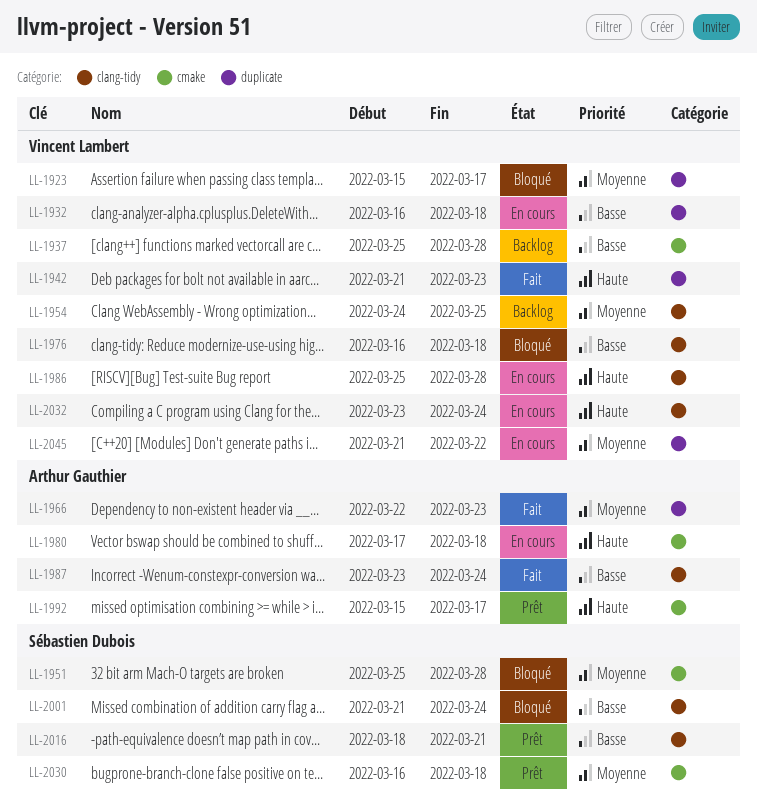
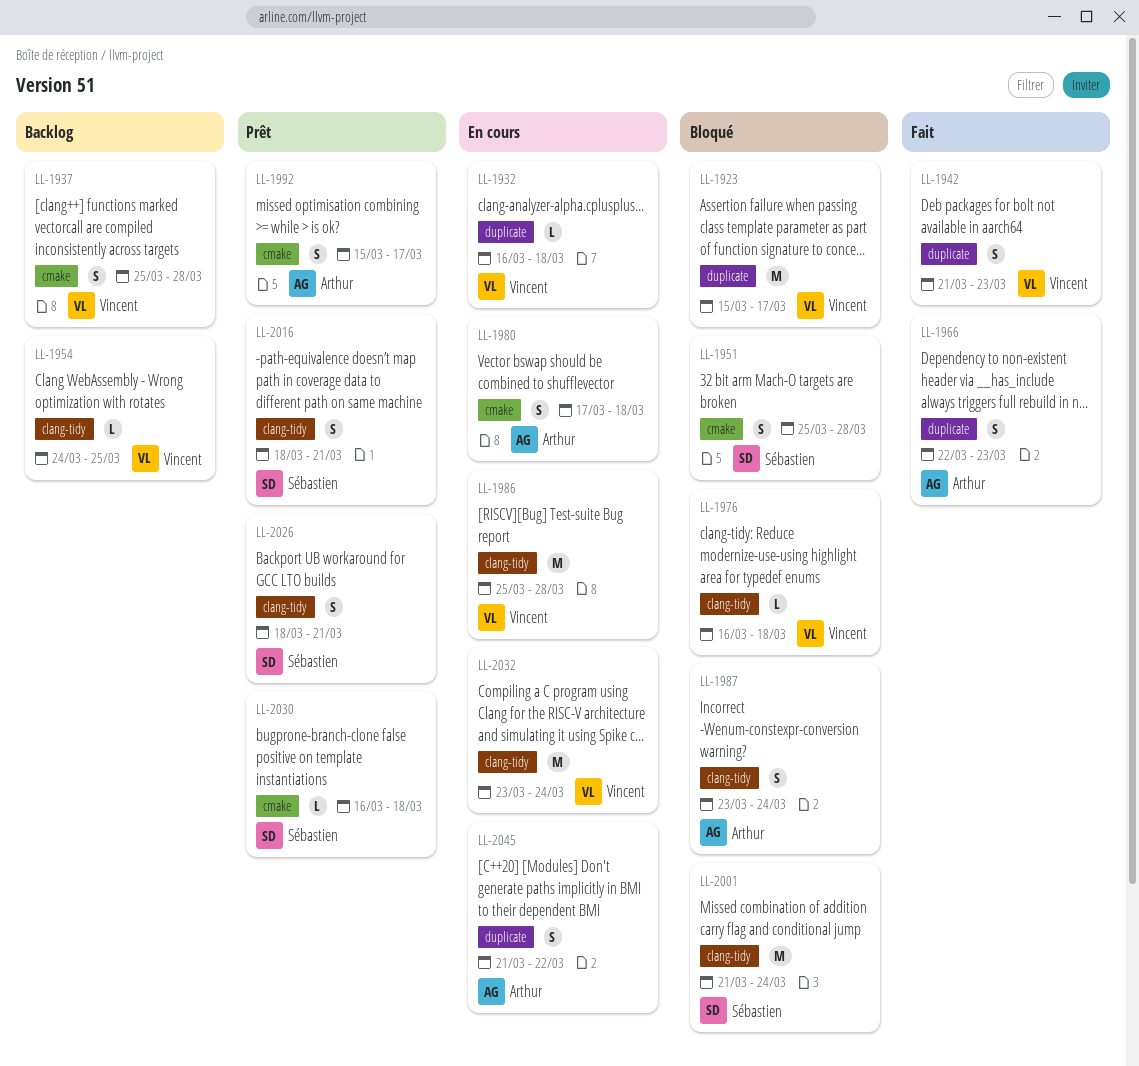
LL-1987, status: Fait -> Bloqué
LL-2026: none -> present
LL-2045, owner: Vincent Lambert -> Arthur Gauthier

